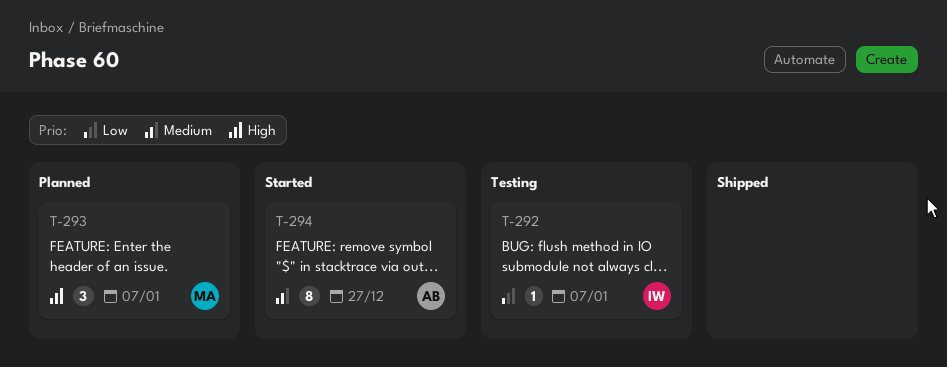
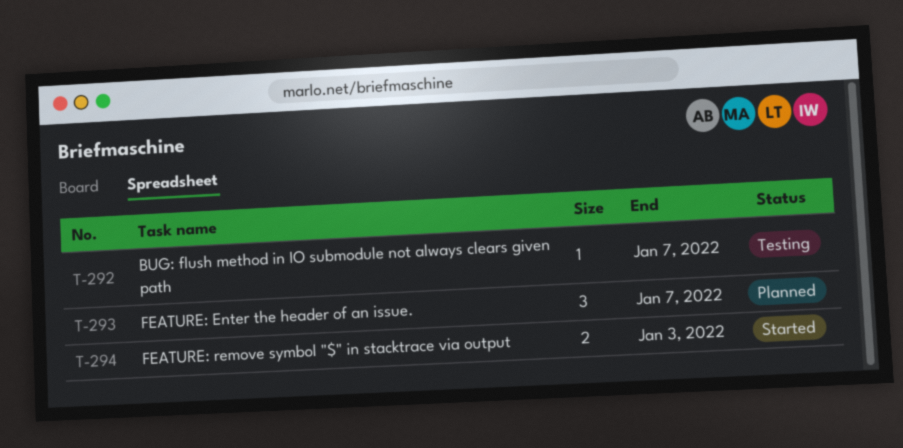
T-294, estimate: 8 -> 2
T-294, due: Dec 27 -> Jan 3

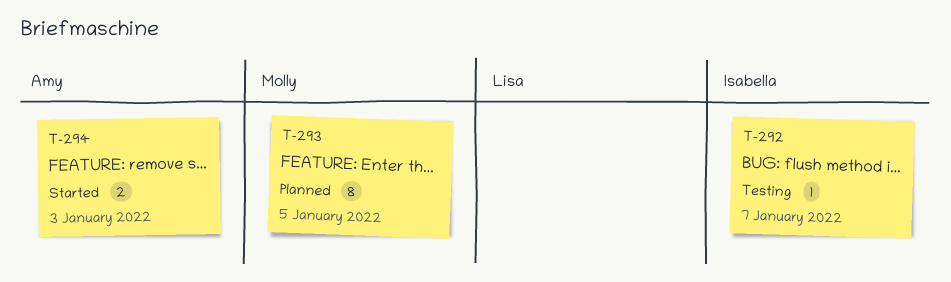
T-293, estimate: 3 -> 8
T-293, due: Jan 7 -> Jan 5

